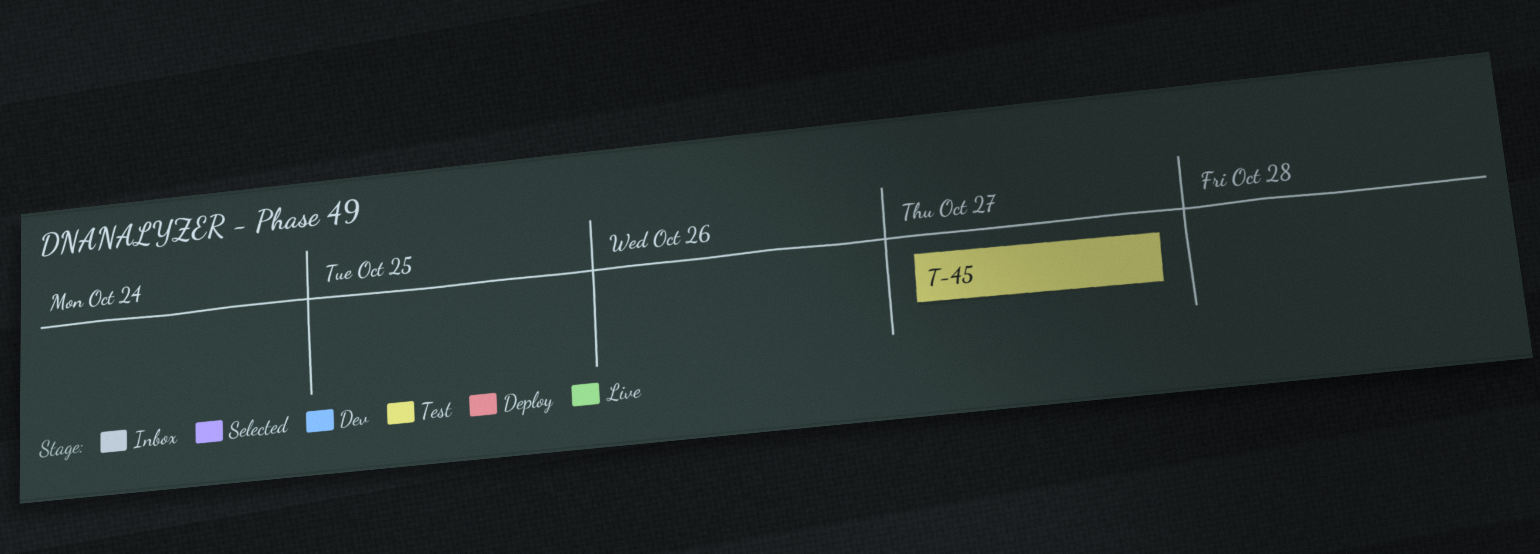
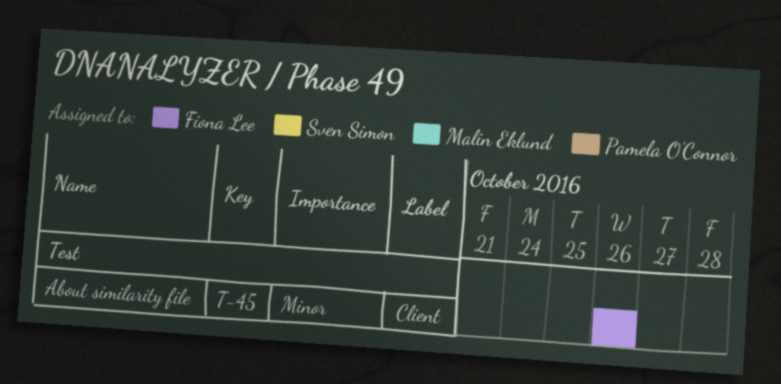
T-45, due: Oct 27 -> Oct 26

